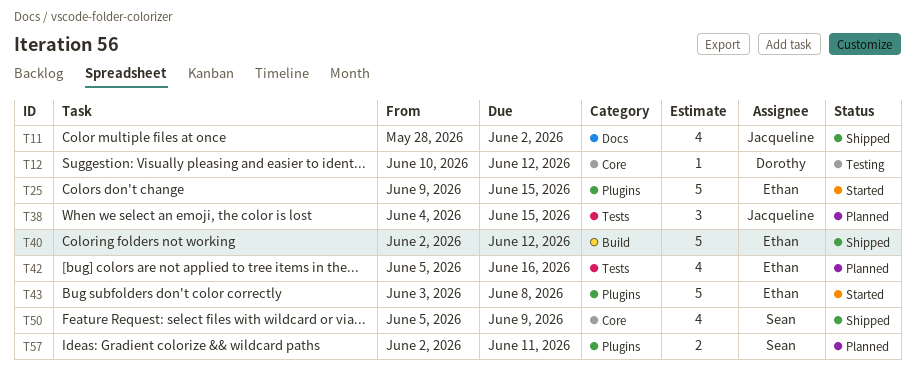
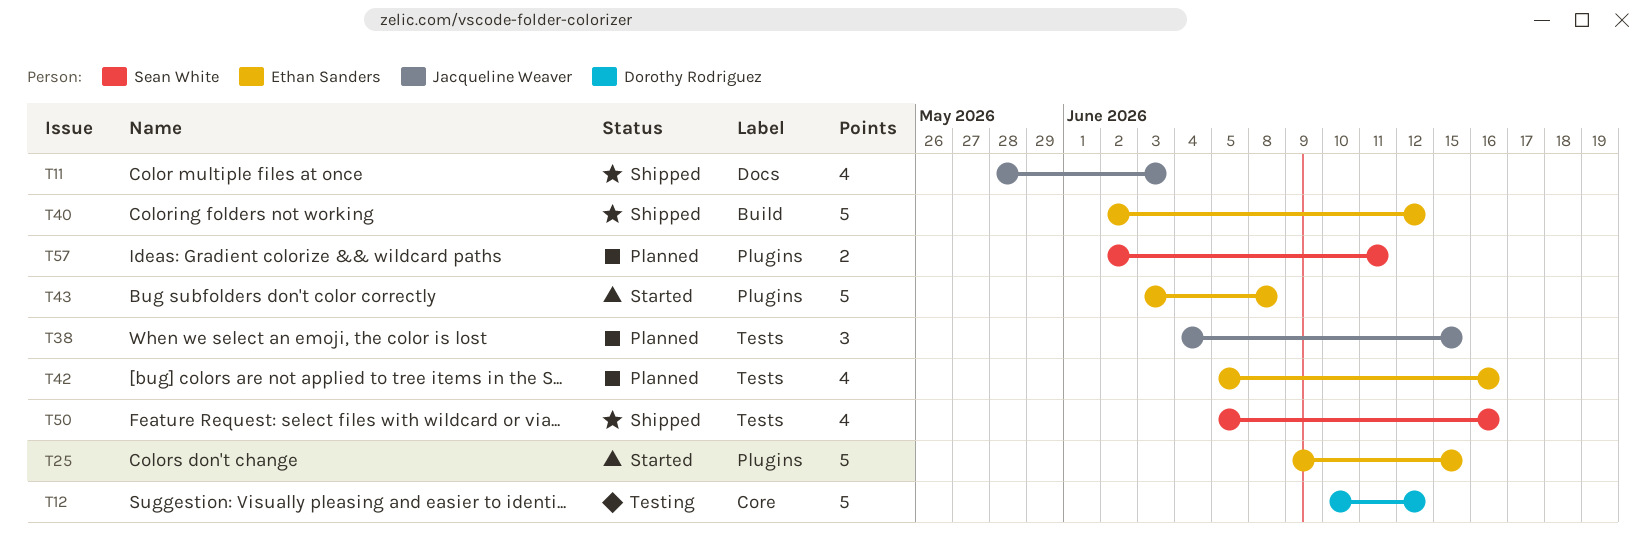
T11, due: Jun 2 -> Jun 3
T12, estimate: 1 -> 5
T50, label: Core -> Tests
T50, due: Jun 9 -> Jun 16

